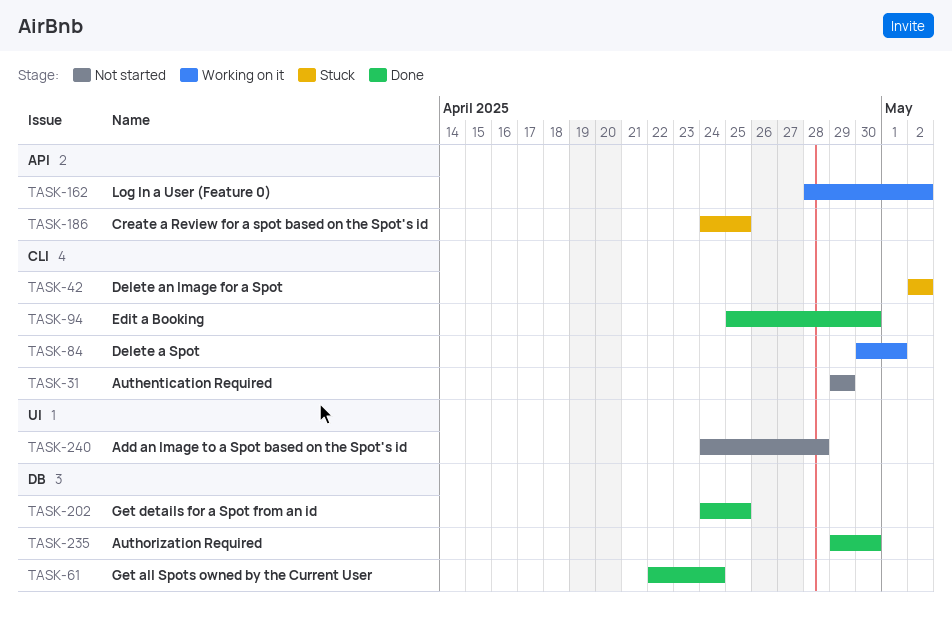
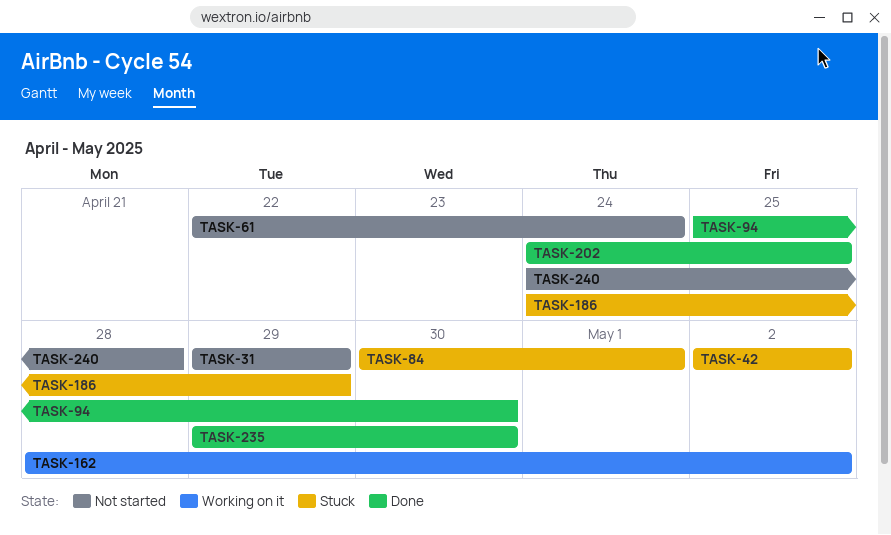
TASK-61, status: Done -> Not started
TASK-84, status: Working on it -> Stuck
TASK-186, due: Apr 25 -> Apr 29

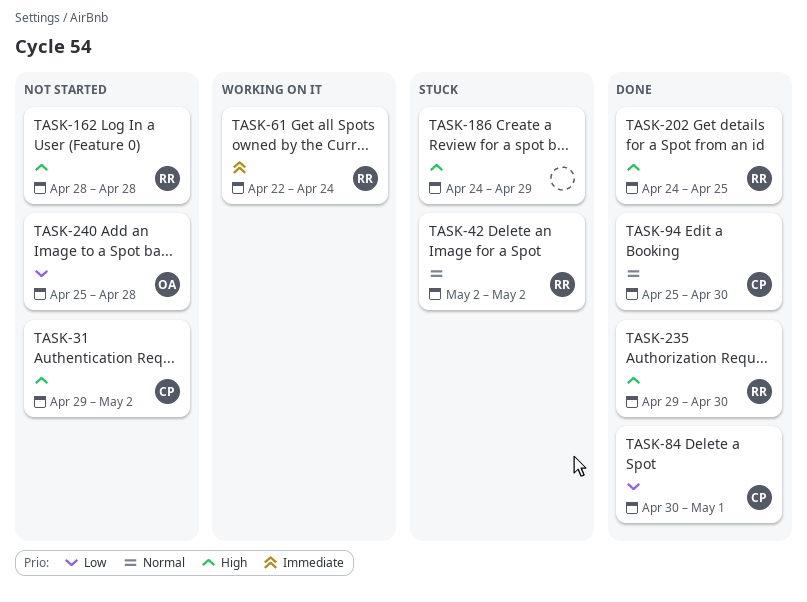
TASK-31, due: Apr 29 -> May 2
TASK-61, status: Not started -> Working on it
TASK-84, status: Stuck -> Done
TASK-162, status: Working on it -> Not started
TASK-162, due: May 2 -> Apr 28
TASK-240, start: Apr 24 -> Apr 25

